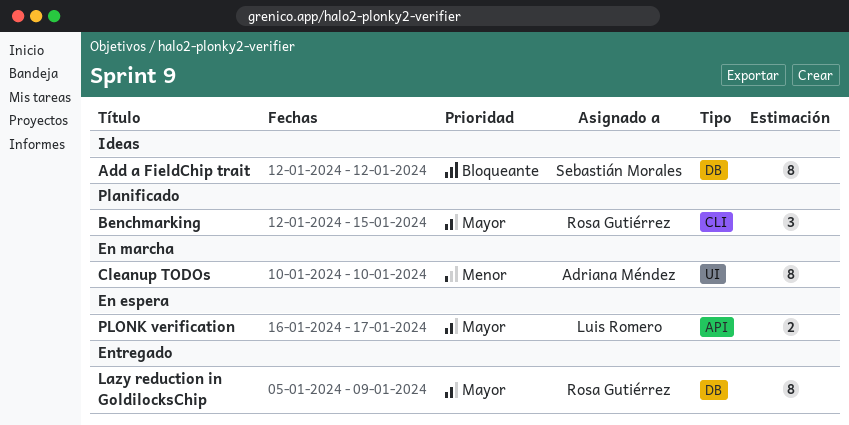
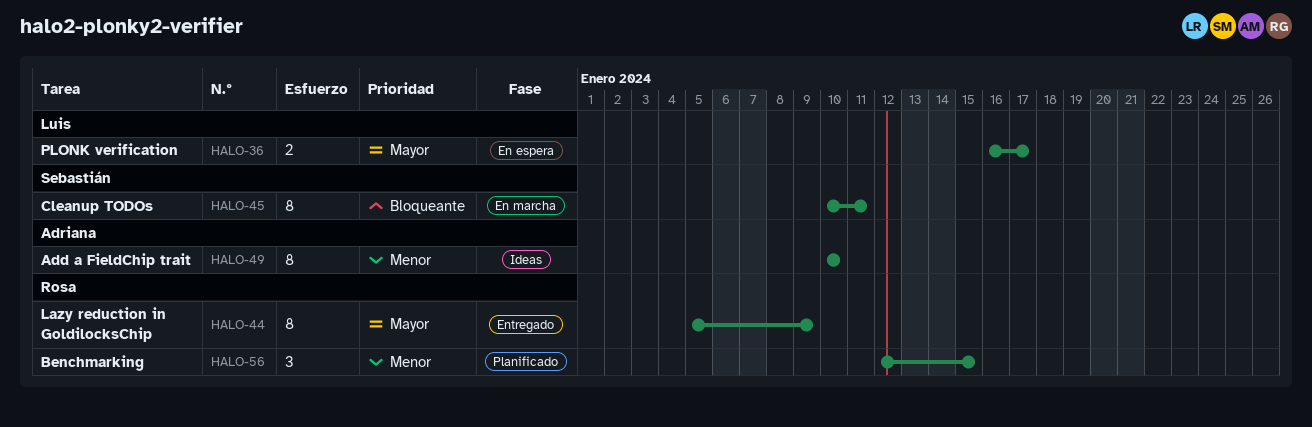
Add a FieldChip trait, owner: Sebastián Morales -> Adriana Méndez
Add a FieldChip trait, priority: Bloqueante -> Menor
Add a FieldChip trait, start: Jan 12 -> Jan 10
Add a FieldChip trait, due: Jan 12 -> Jan 10
Benchmarking, priority: Mayor -> Menor
Cleanup TODOs, owner: Adriana Méndez -> Sebastián Morales
Cleanup TODOs, priority: Menor -> Bloqueante
Cleanup TODOs, due: Jan 10 -> Jan 11

